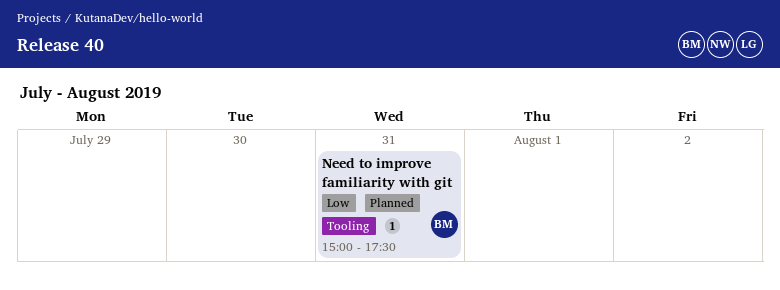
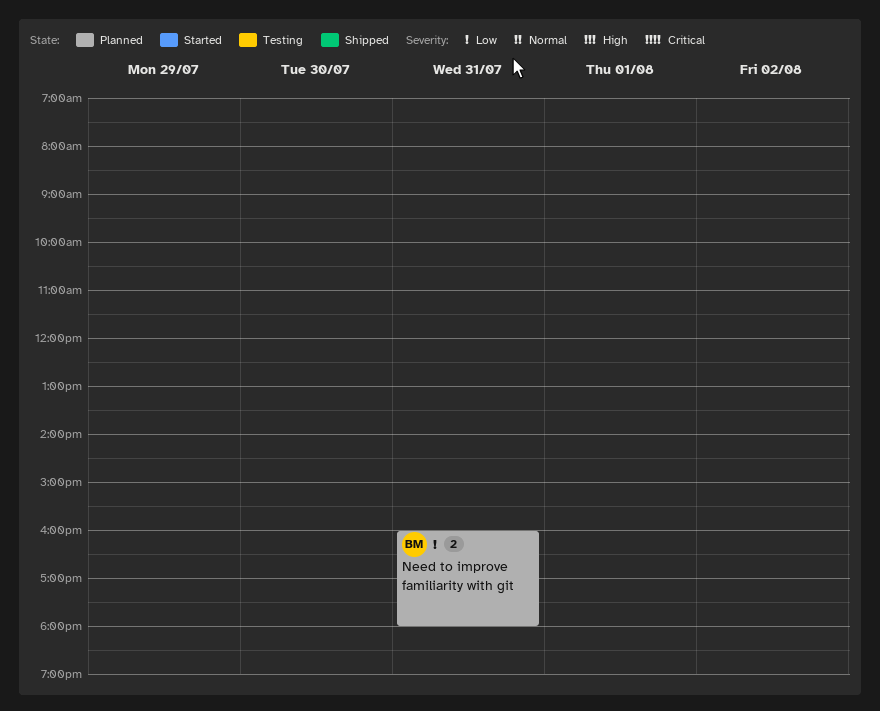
Need to improve familiarity with git, estimate: 1 -> 2
Need to improve familiarity with git, begins: 15:00 -> 16:00
Need to improve familiarity with git, ends: 17:30 -> 18:00

